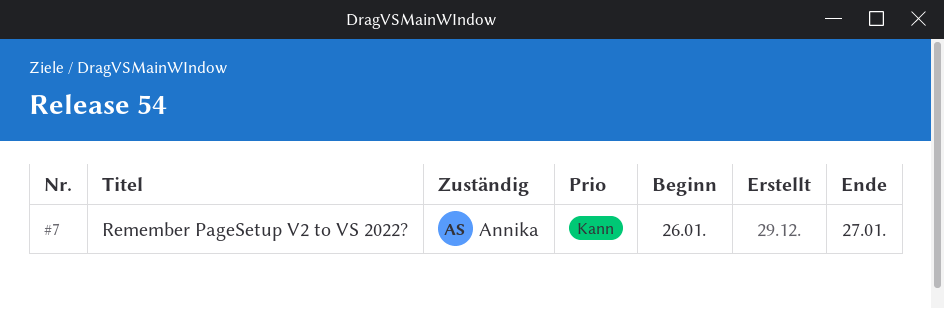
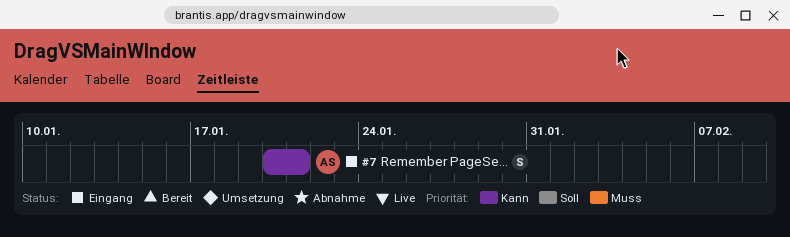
#7, start: Jan 26 -> Jan 20
#7, due: Jan 27 -> Jan 21

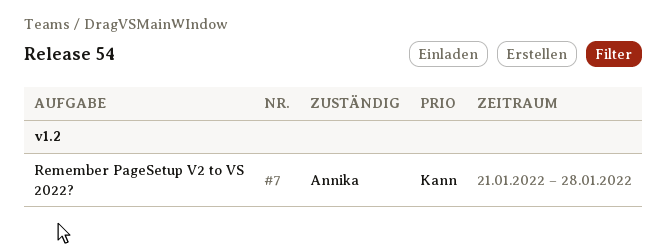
#7, start: Jan 20 -> Jan 21
#7, due: Jan 21 -> Jan 28

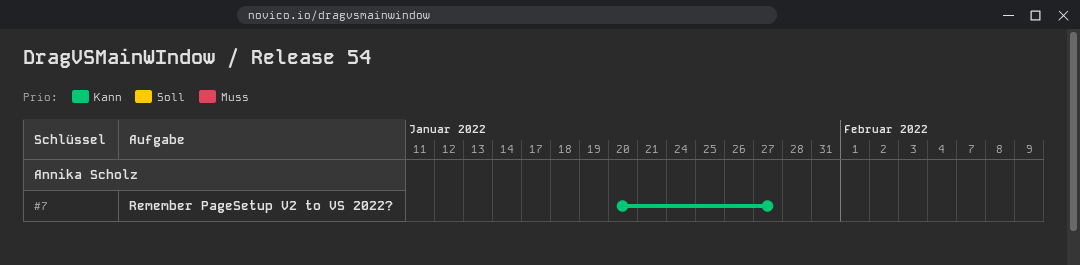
#7, start: Jan 21 -> Jan 20
#7, due: Jan 28 -> Jan 27

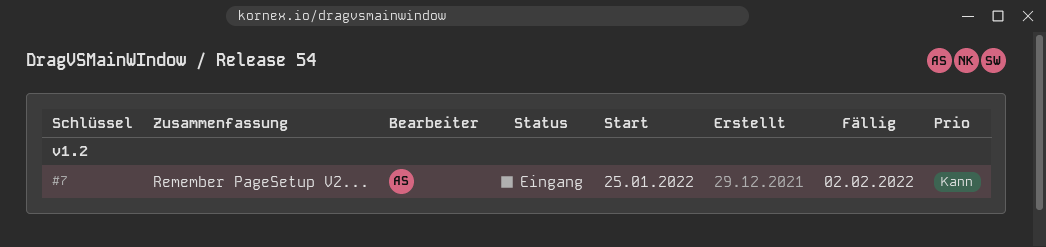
#7, start: Jan 20 -> Jan 25
#7, due: Jan 27 -> Feb 2

